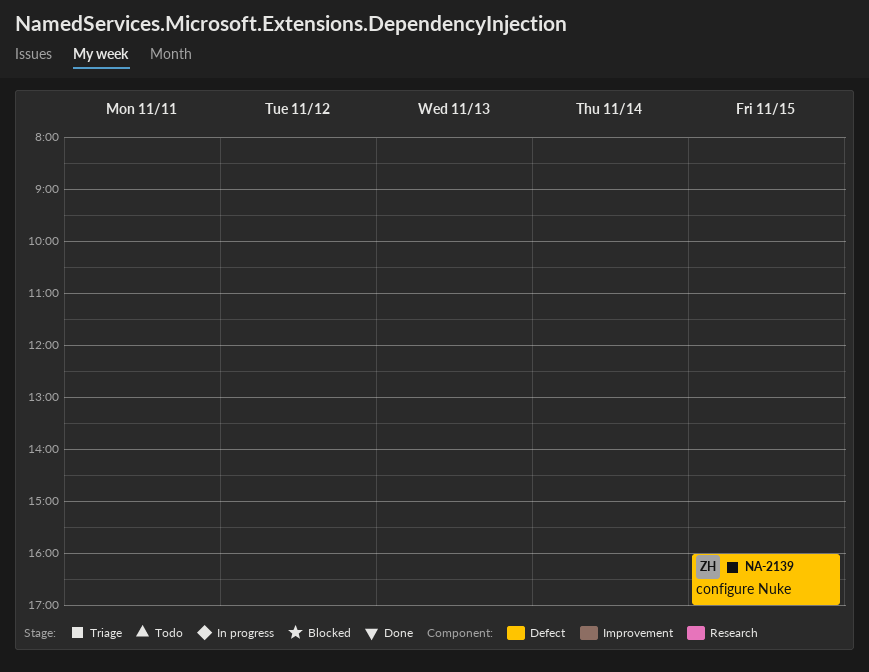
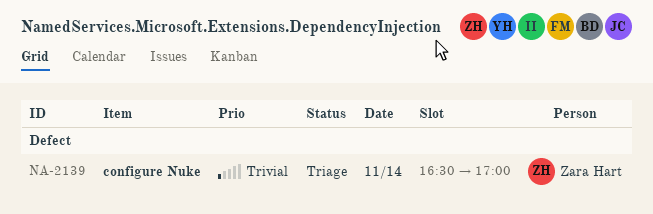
NA-2139, day: Nov 15 -> Nov 14
NA-2139, begins: 16:00 -> 16:30

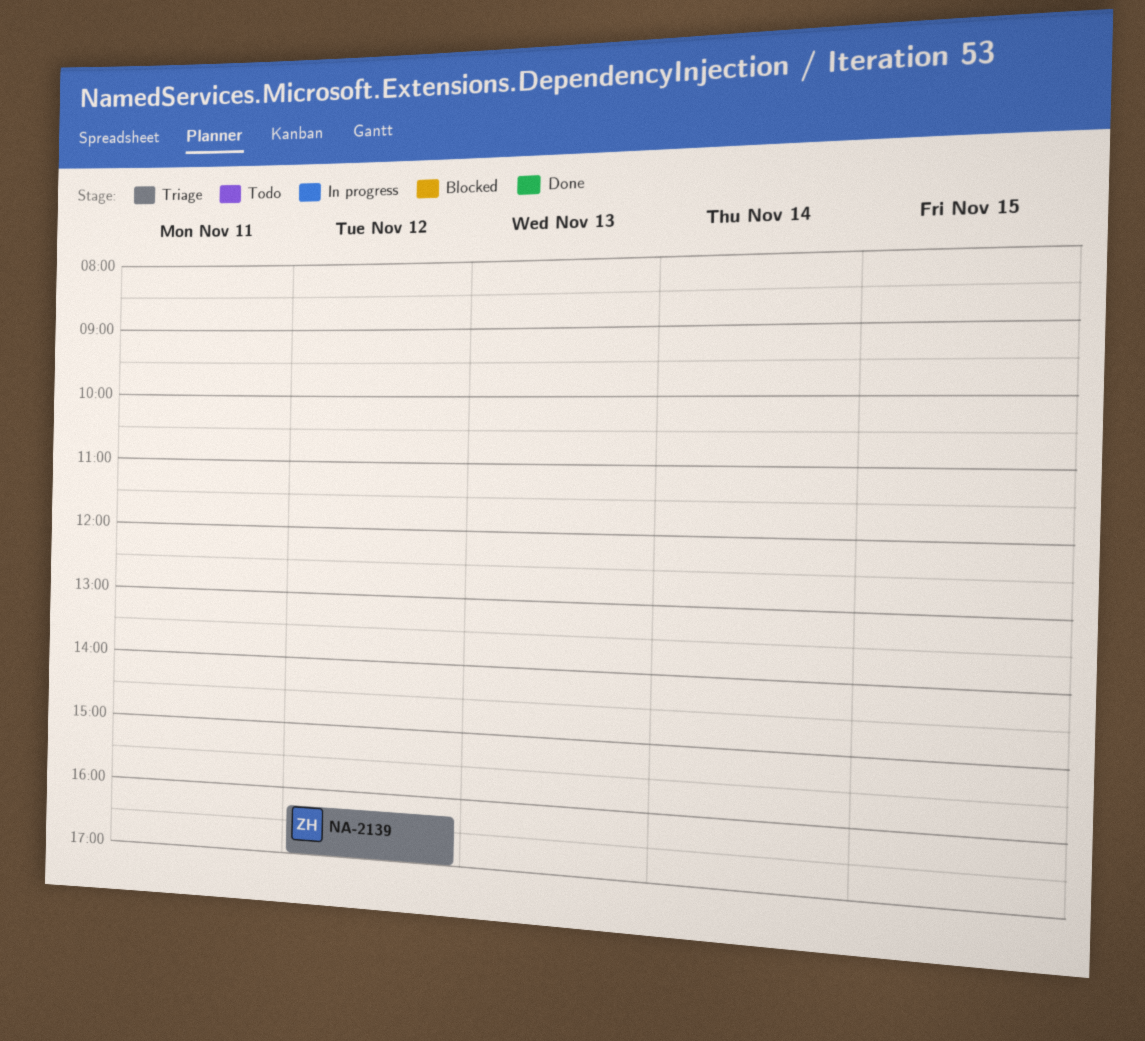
NA-2139, day: Nov 14 -> Nov 12
NA-2139, begins: 16:30 -> 16:15

